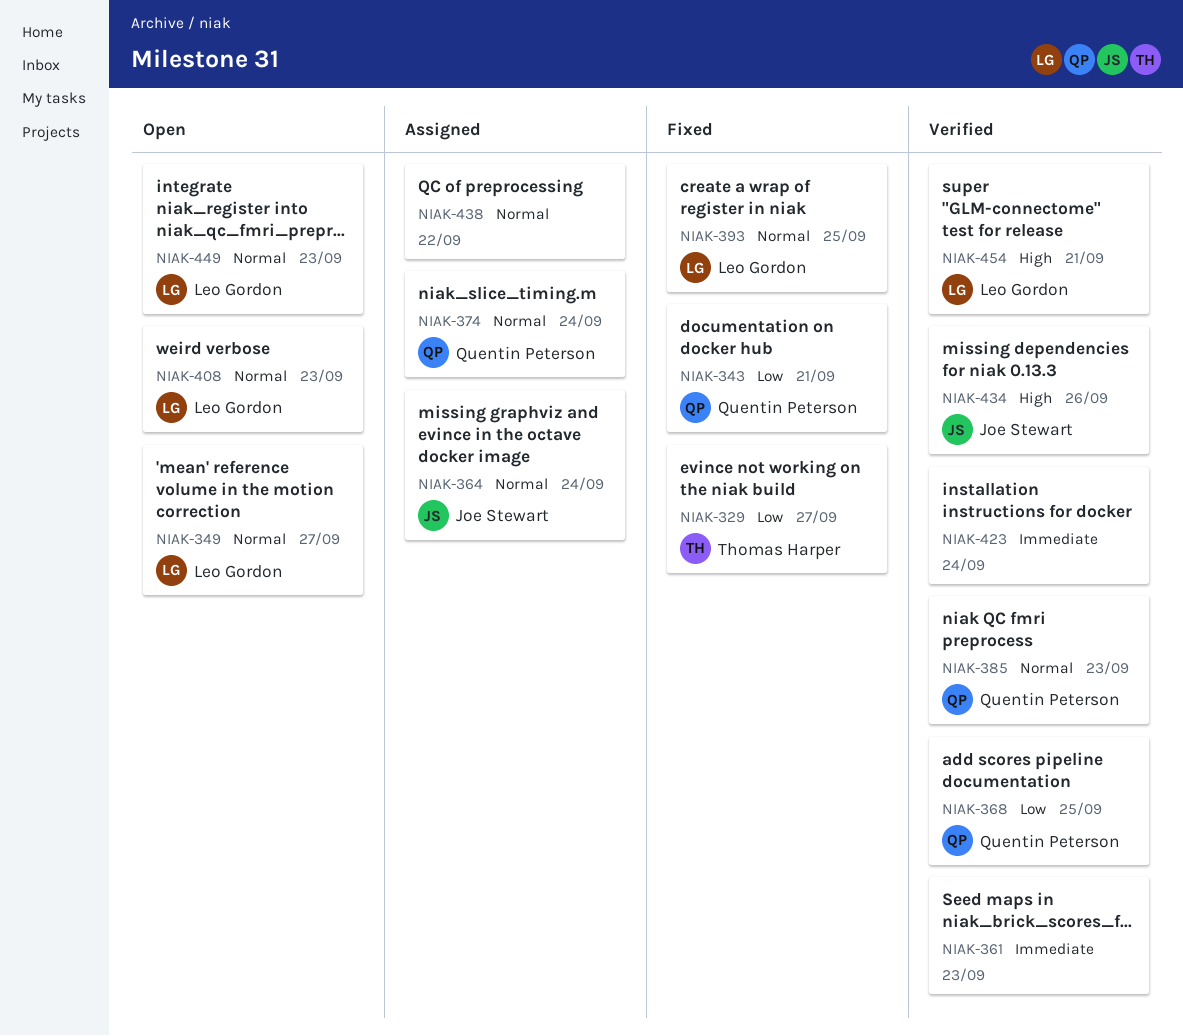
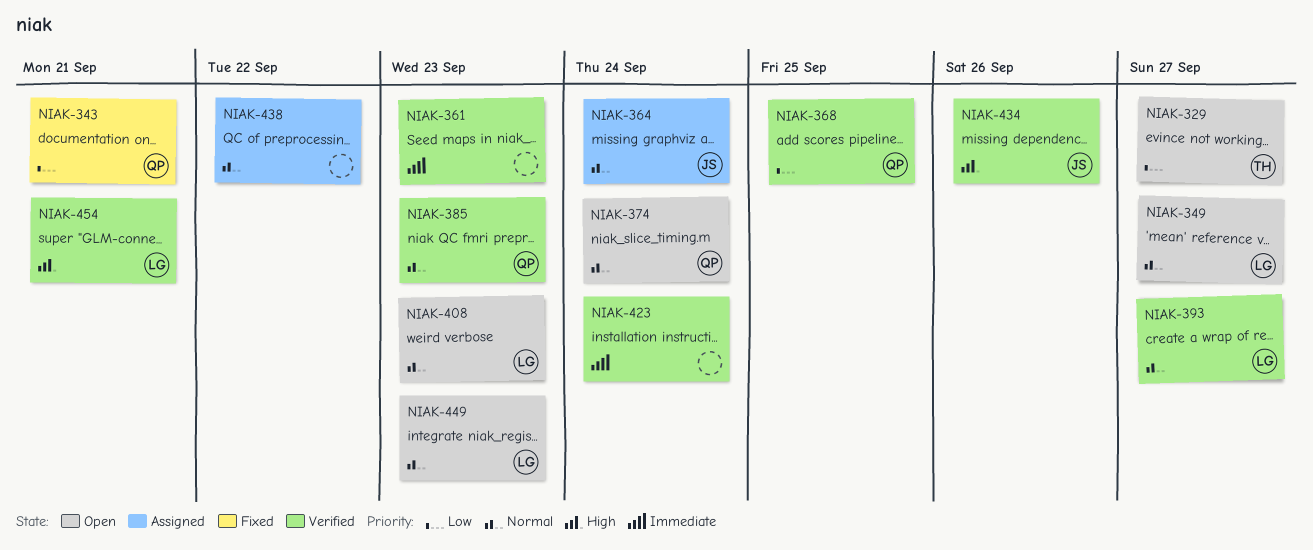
NIAK-329, status: Fixed -> Open
NIAK-374, status: Assigned -> Open
NIAK-393, status: Fixed -> Verified
NIAK-393, due: Sep 25 -> Sep 27

